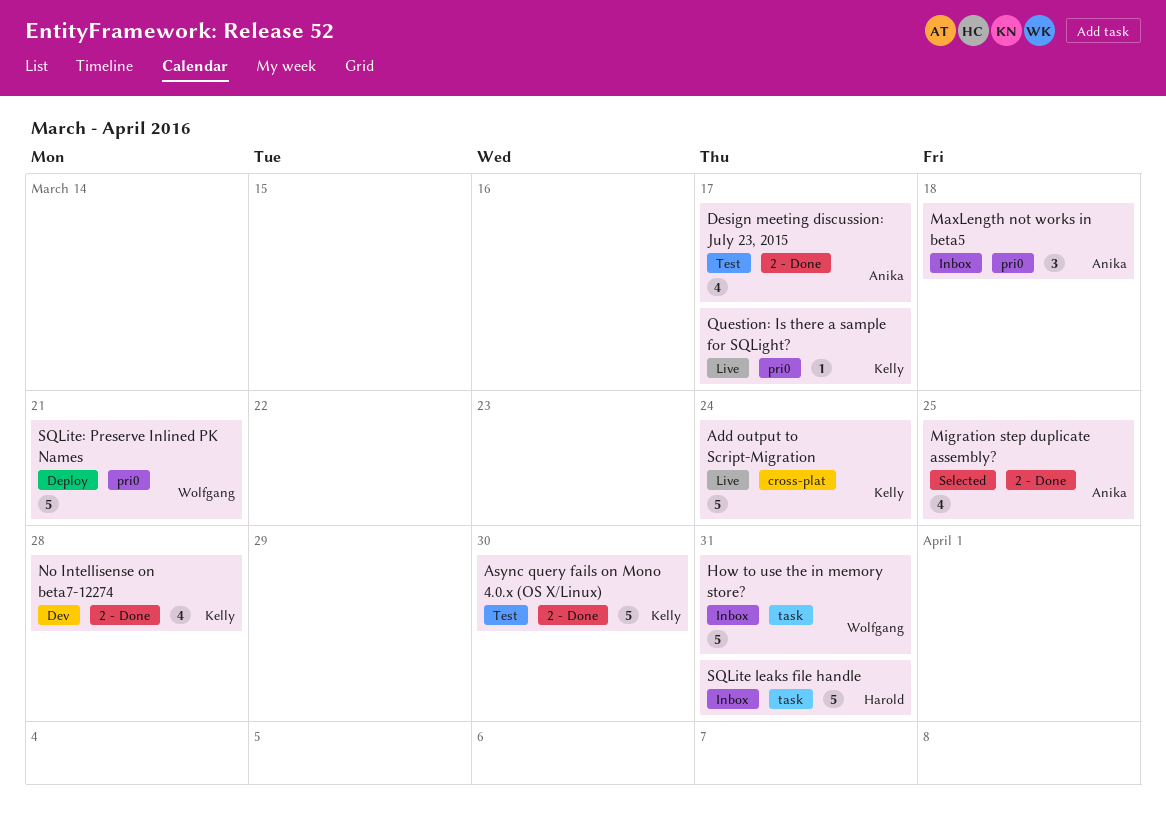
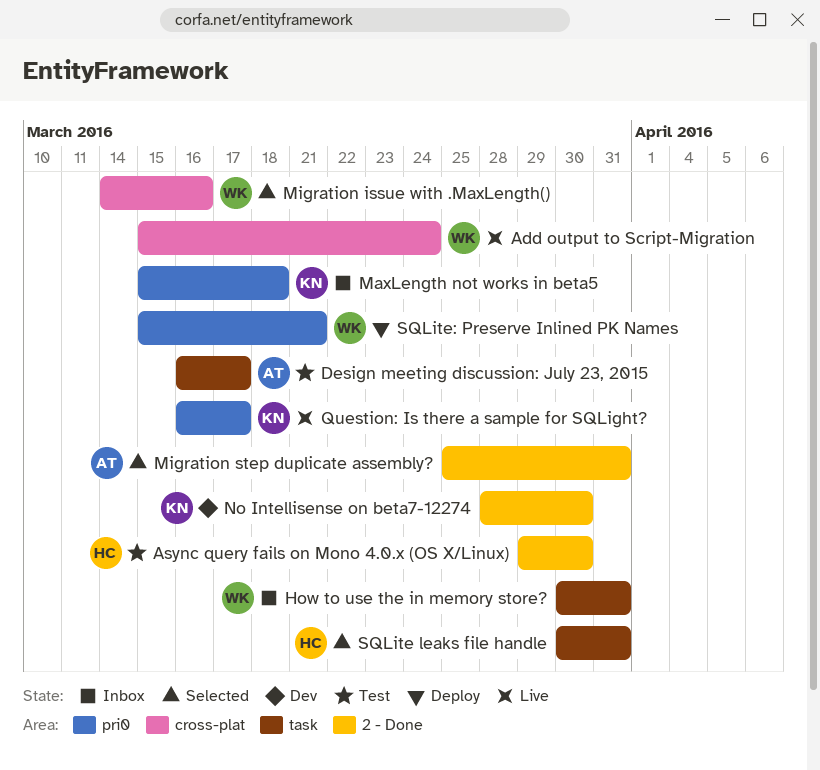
Add output to Script-Migration, owner: Kelly -> Wolfgang
Async query fails on Mono 4.0.x (OS X/Linux), owner: Kelly -> Harold
Design meeting discussion: July 23, 2015, label: 2 - Done -> task
MaxLength not works in beta5, owner: Anika -> Kelly
Migration issue with .MaxLength(): none -> present
Migration step duplicate assembly?, due: Mar 25 -> Mar 31
No Intellisense on beta7-12274, due: Mar 28 -> Mar 30
SQLite leaks file handle, status: Inbox -> Selected

